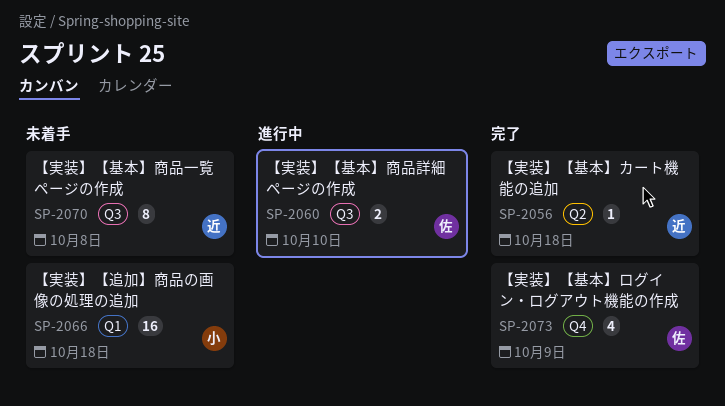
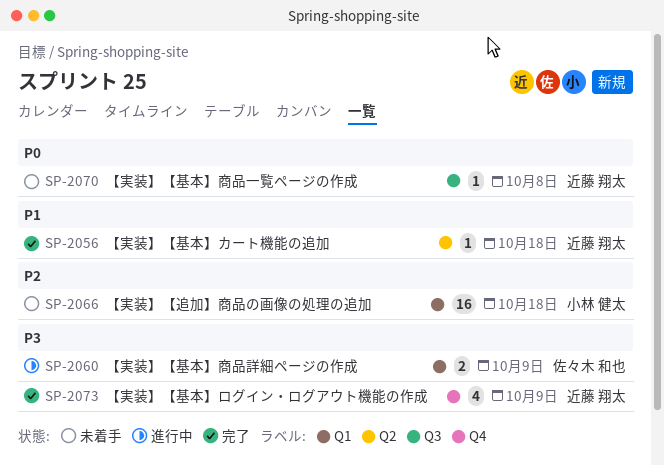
SP-2060, label: Q3 -> Q1
SP-2060, due: Oct 10 -> Oct 9
SP-2070, estimate: 8 -> 1
SP-2073, owner: 佐々木 和也 -> 近藤 翔太

